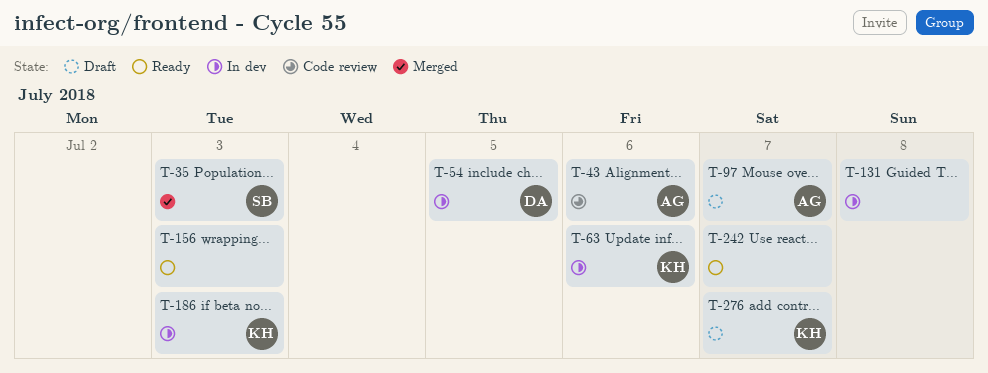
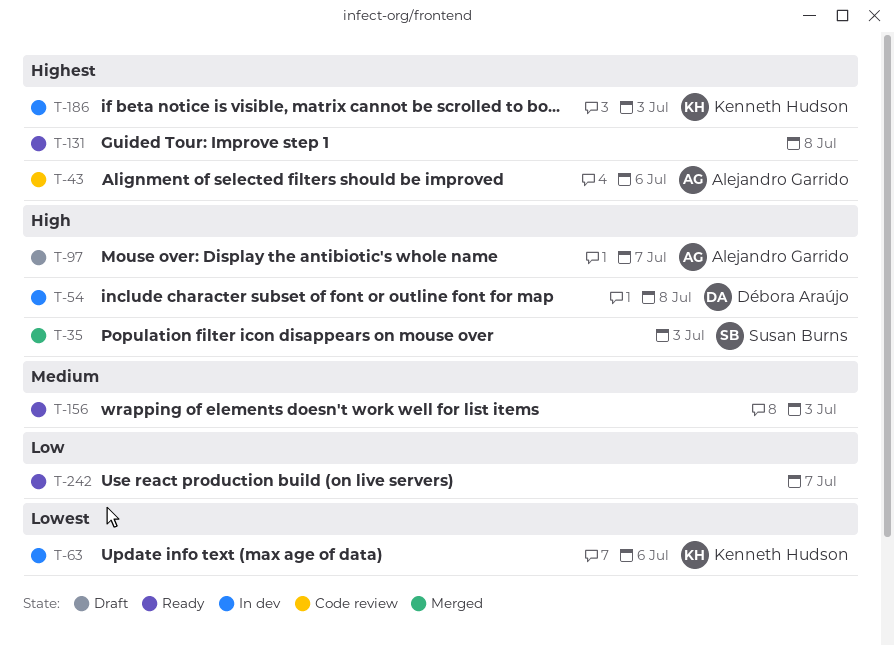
T-54, due: Jul 5 -> Jul 8
T-131, status: In dev -> Ready
T-276: present -> none

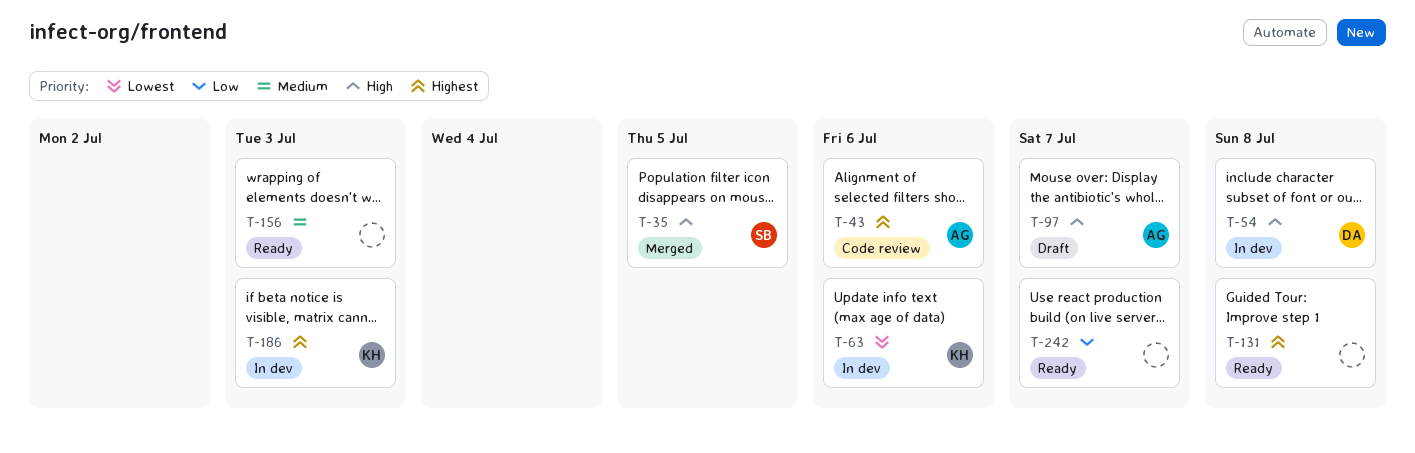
T-35, due: Jul 3 -> Jul 5

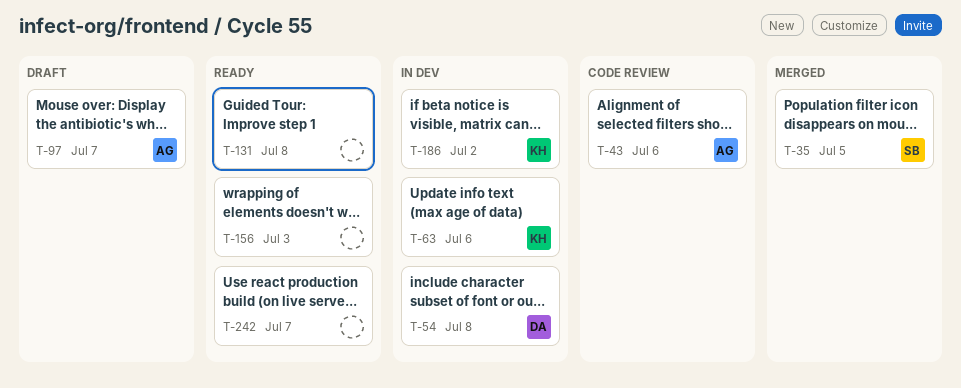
T-186, due: Jul 3 -> Jul 2

